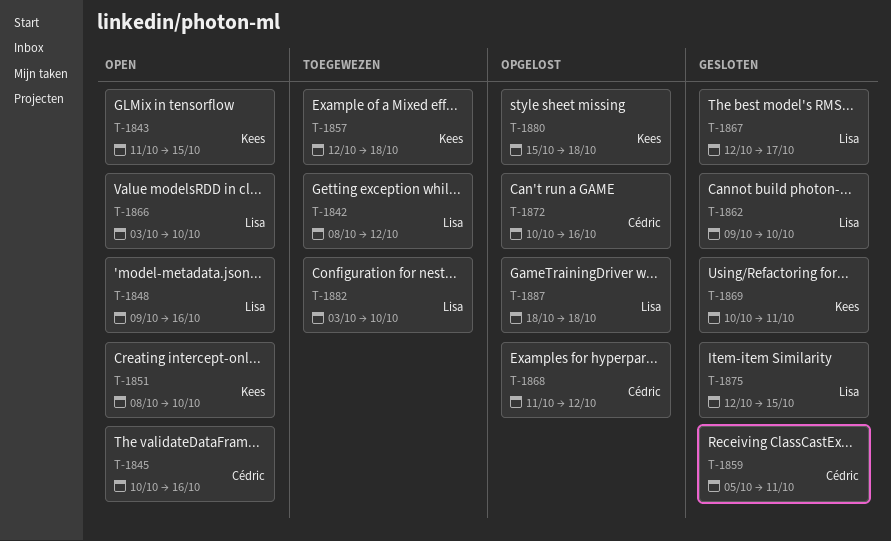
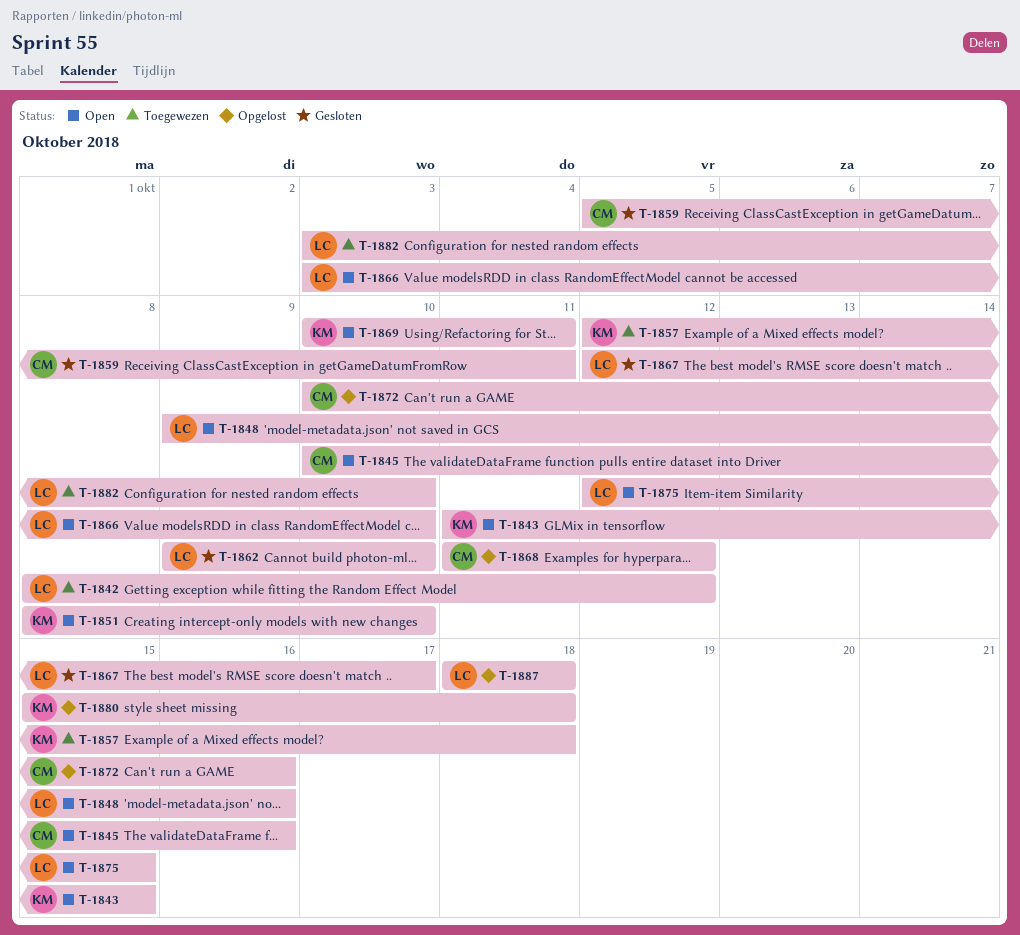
T-1869, status: Gesloten -> Open
T-1875, status: Gesloten -> Open

